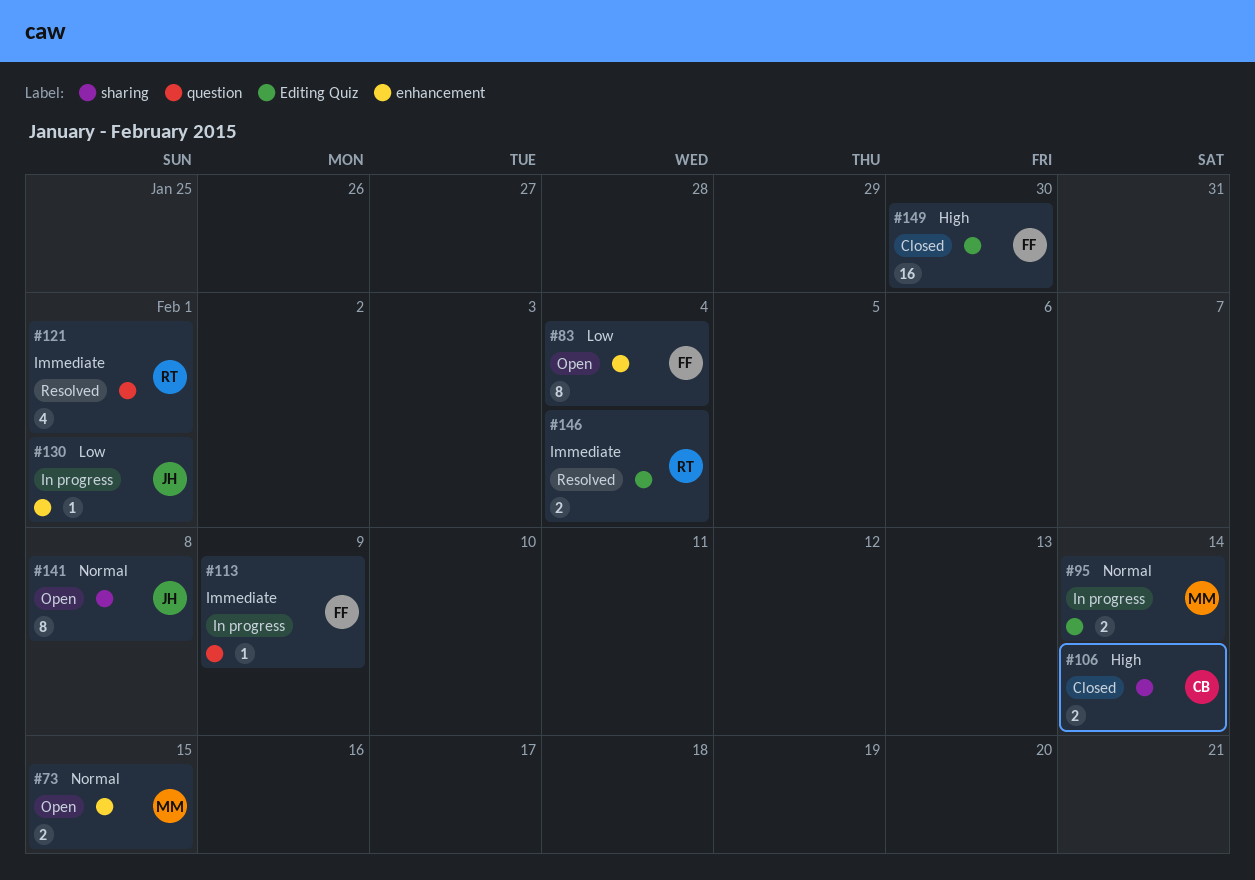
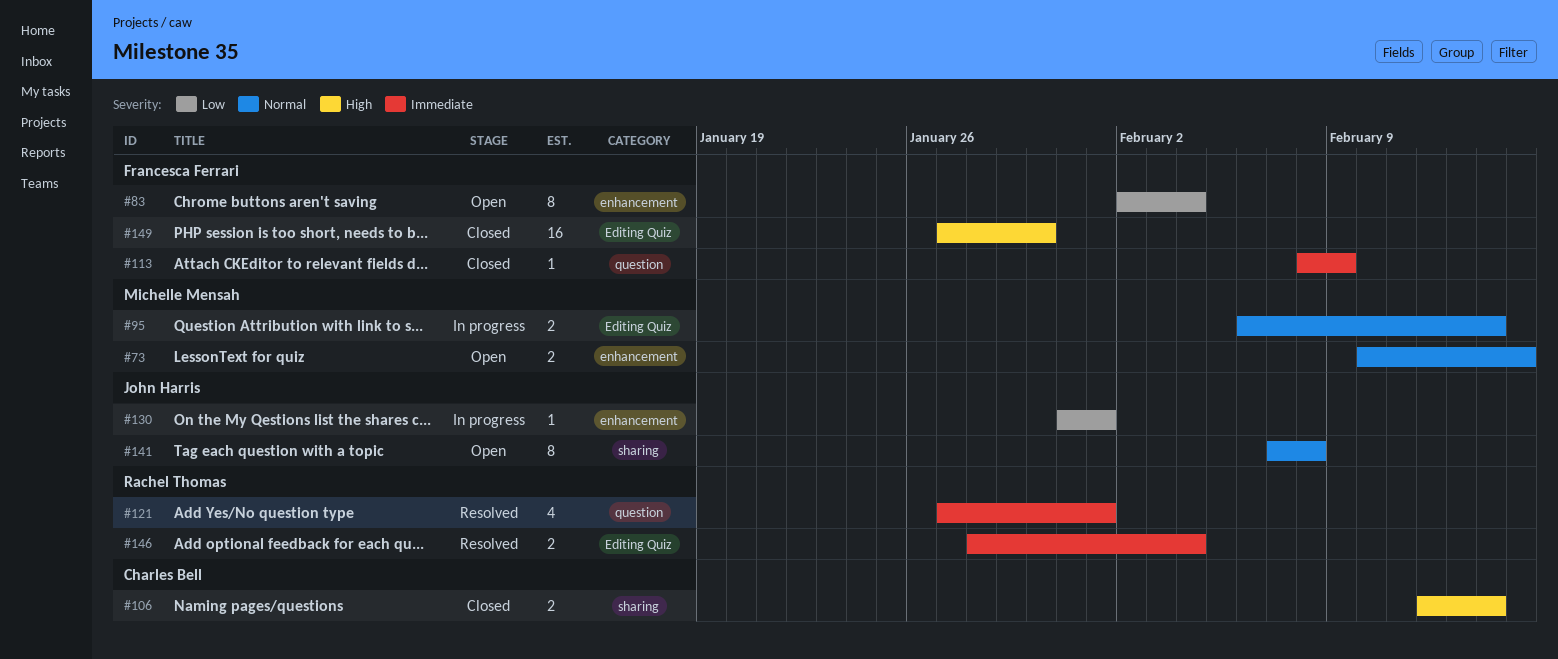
#113, status: In progress -> Closed

